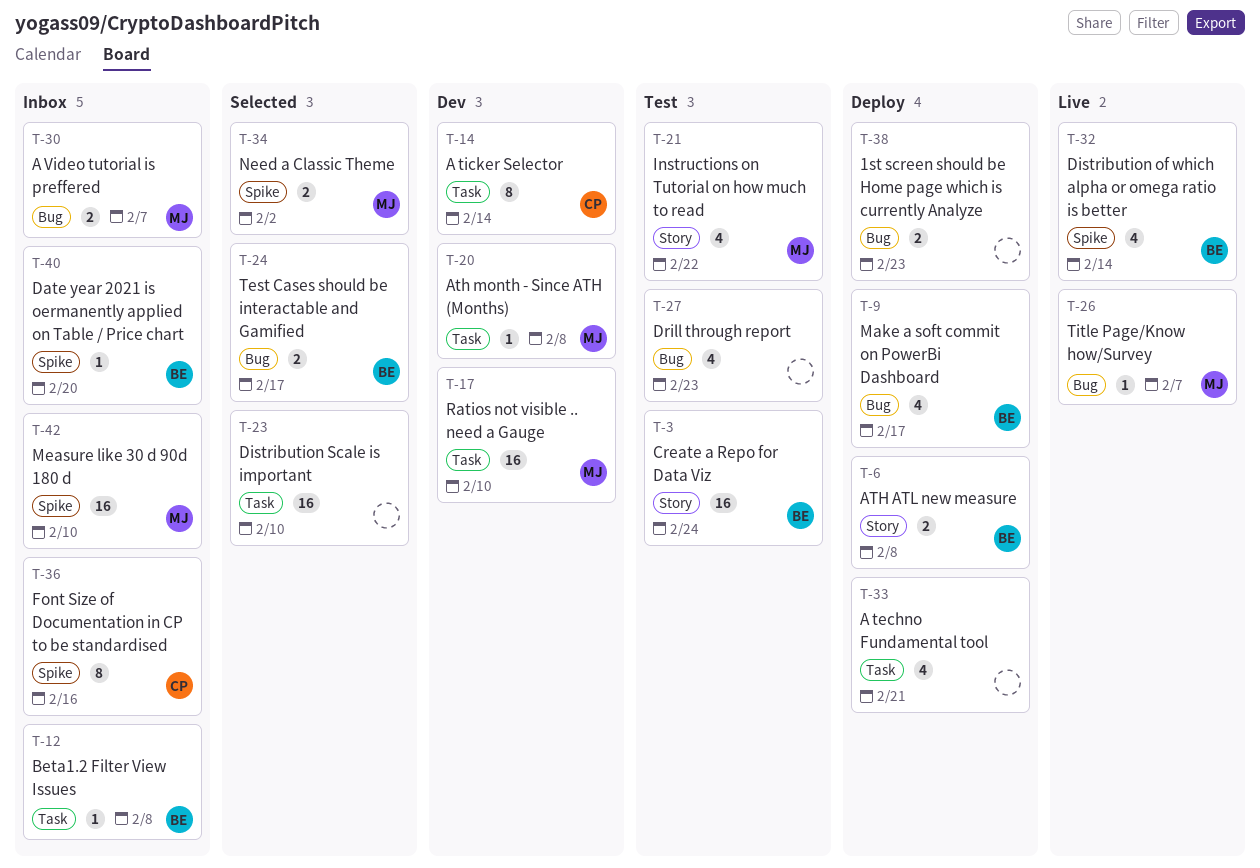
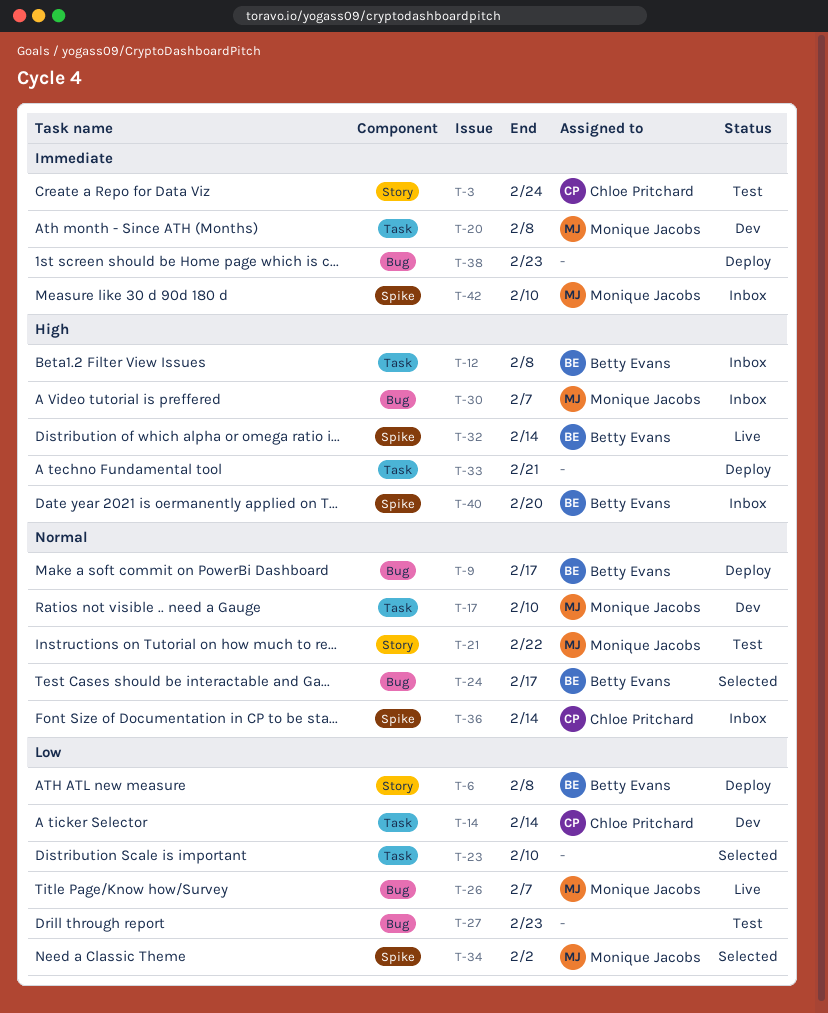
T-3, owner: Betty Evans -> Chloe Pritchard
T-36, due: Feb 16 -> Feb 14

